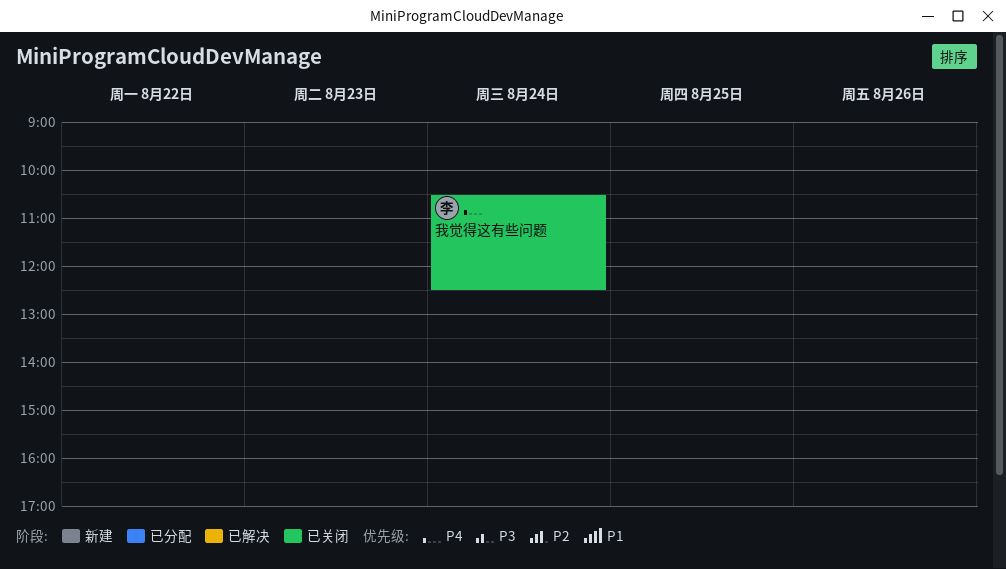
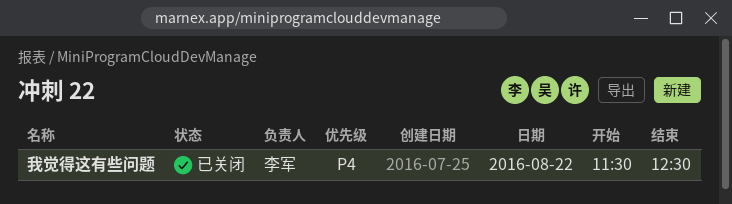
我觉得这有些问题, day: Aug 24 -> Aug 22
我觉得这有些问题, begins: 10:30 -> 11:30

